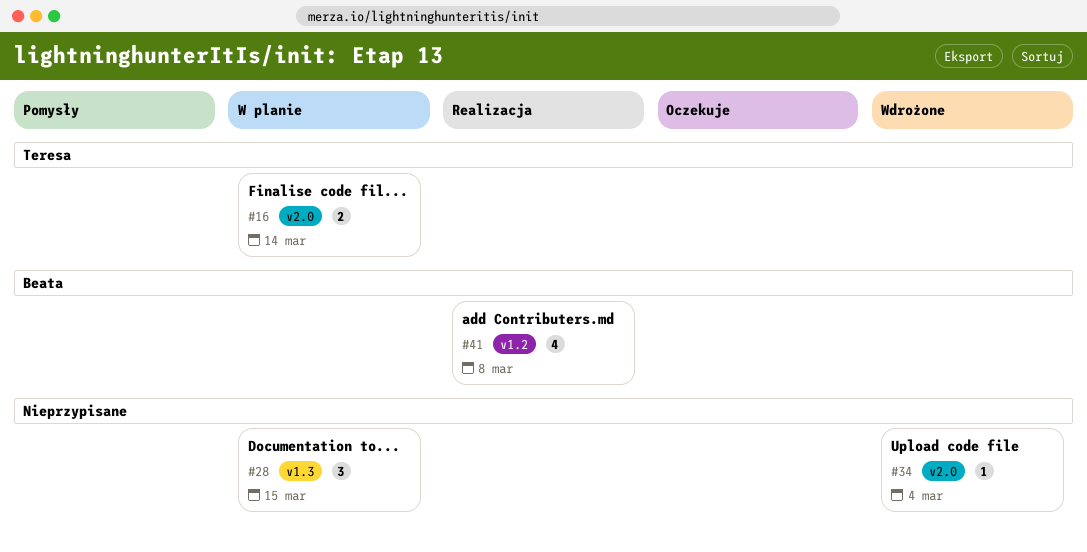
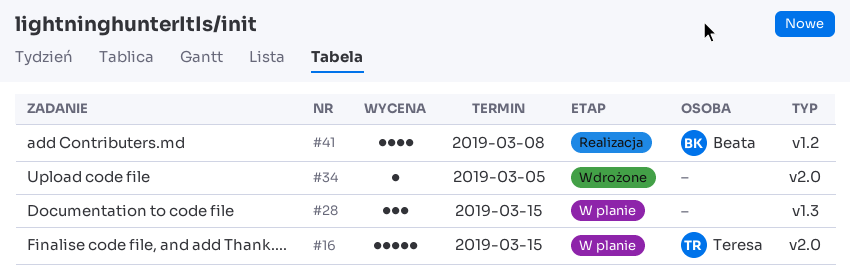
#16, estimate: 2 -> 5
#16, due: Mar 14 -> Mar 15
#34, due: Mar 4 -> Mar 5

